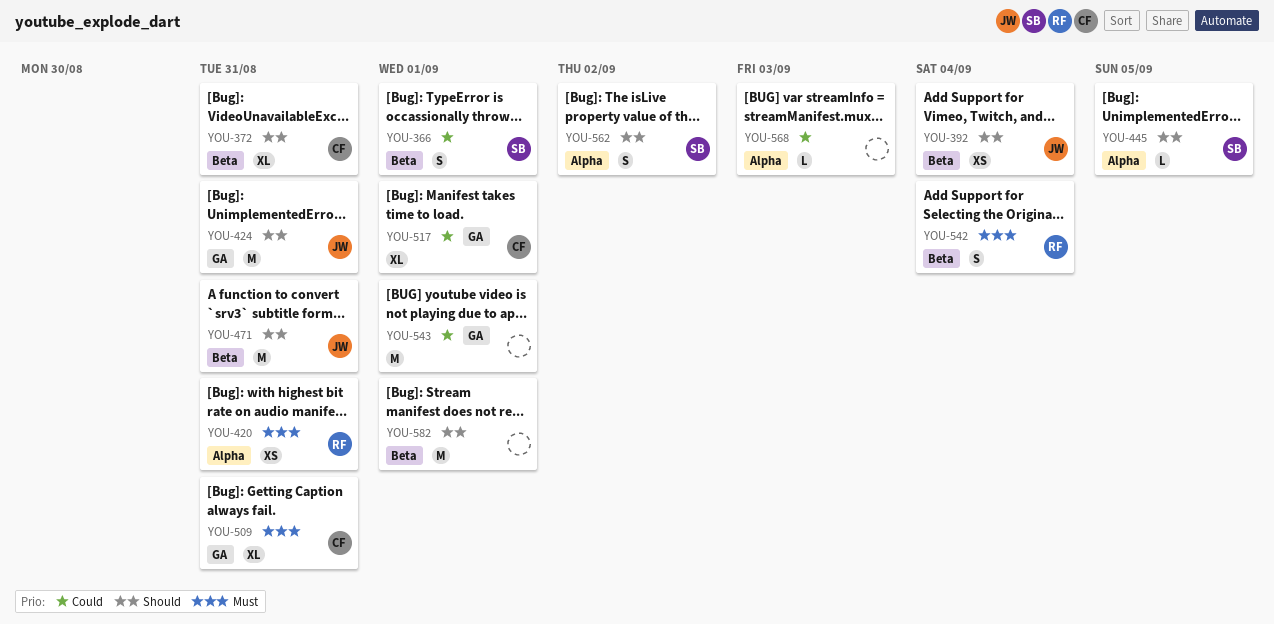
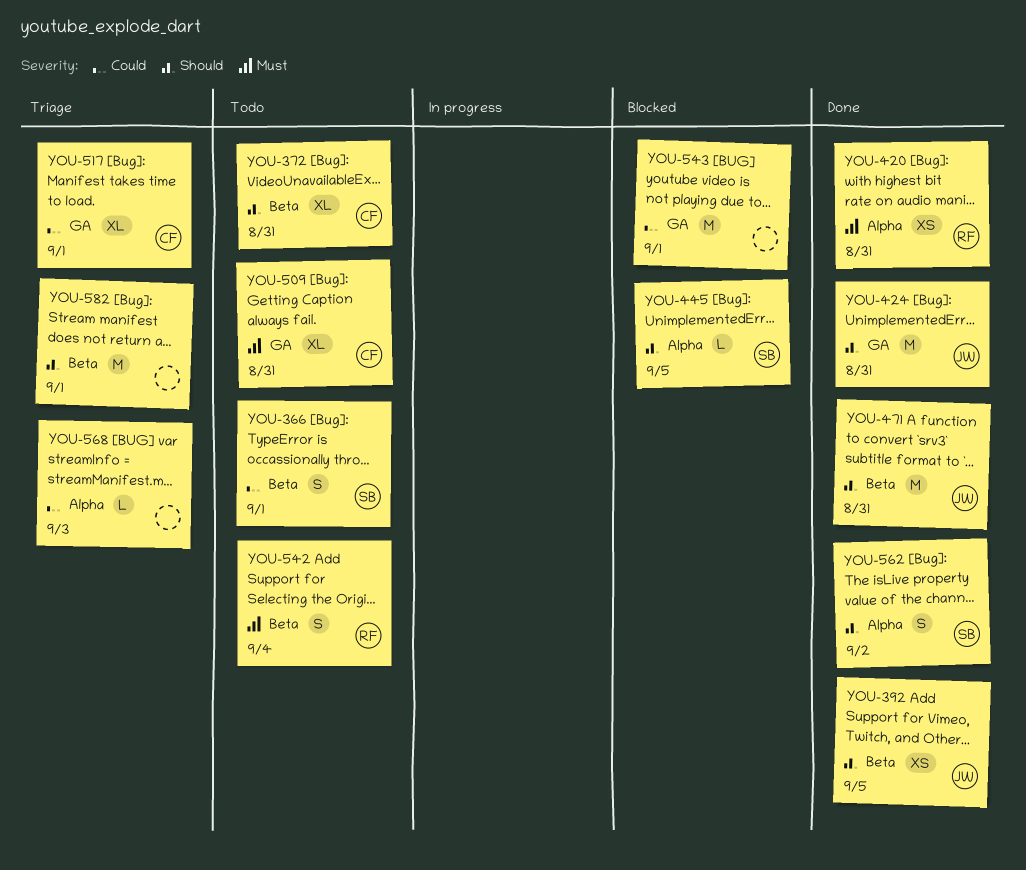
YOU-392, due: Sep 4 -> Sep 5

